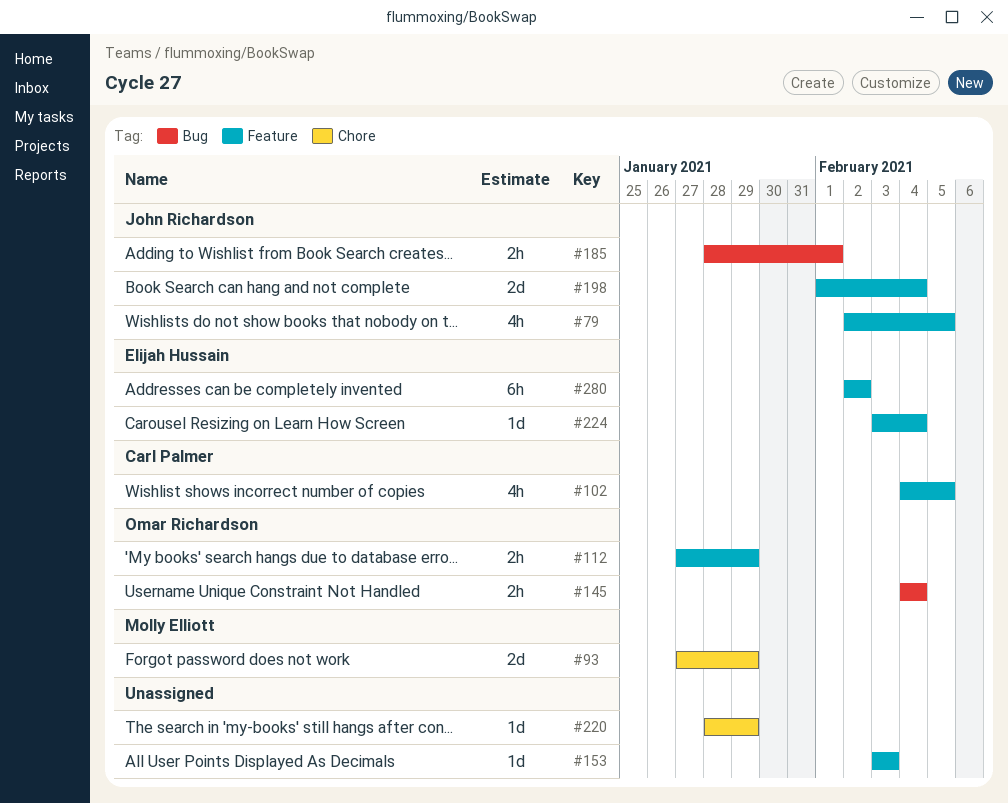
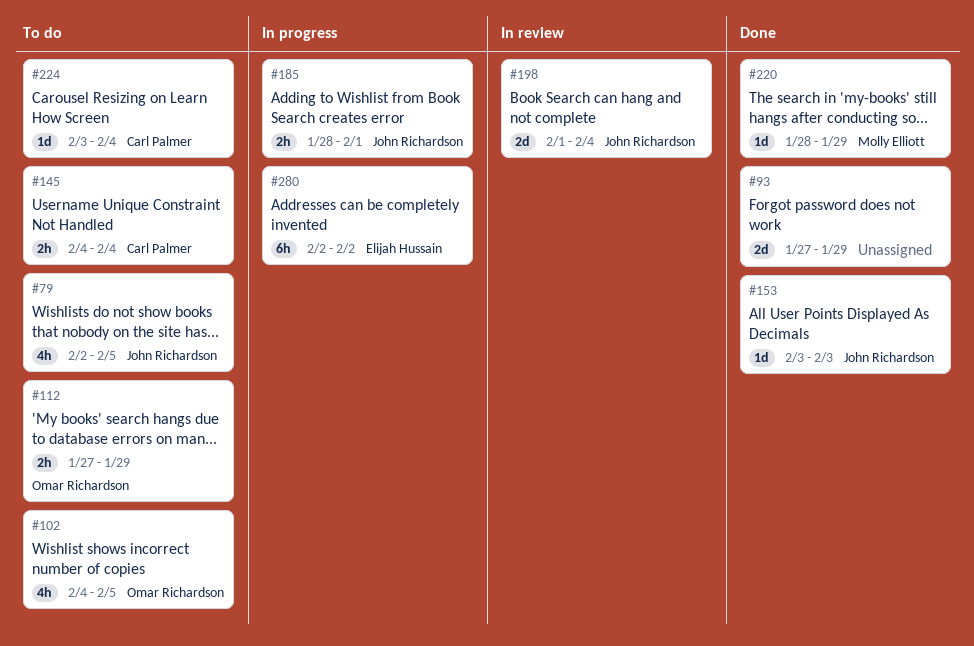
#93, owner: Molly Elliott -> none
#102, owner: Carl Palmer -> Omar Richardson
#145, owner: Omar Richardson -> Carl Palmer
#153, owner: none -> John Richardson
#220, owner: none -> Molly Elliott
#224, owner: Elijah Hussain -> Carl Palmer

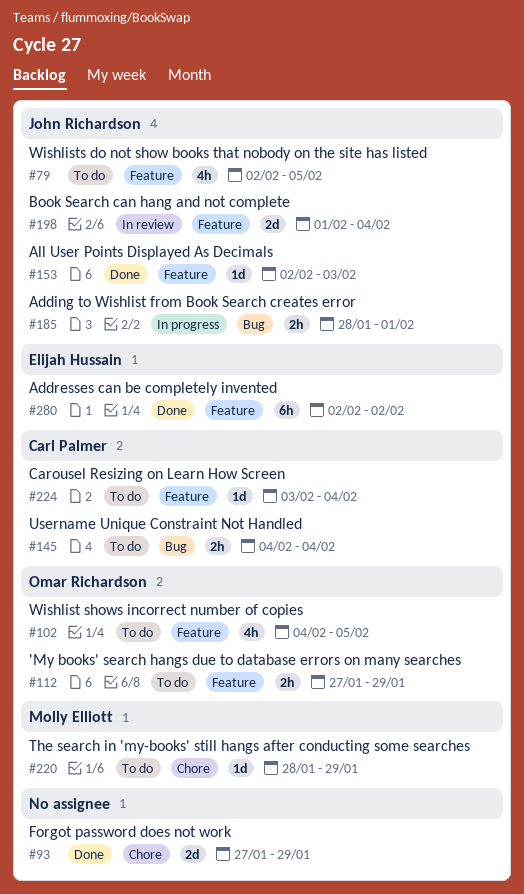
#153, start: Feb 3 -> Feb 2
#220, status: Done -> To do
#280, status: In progress -> Done

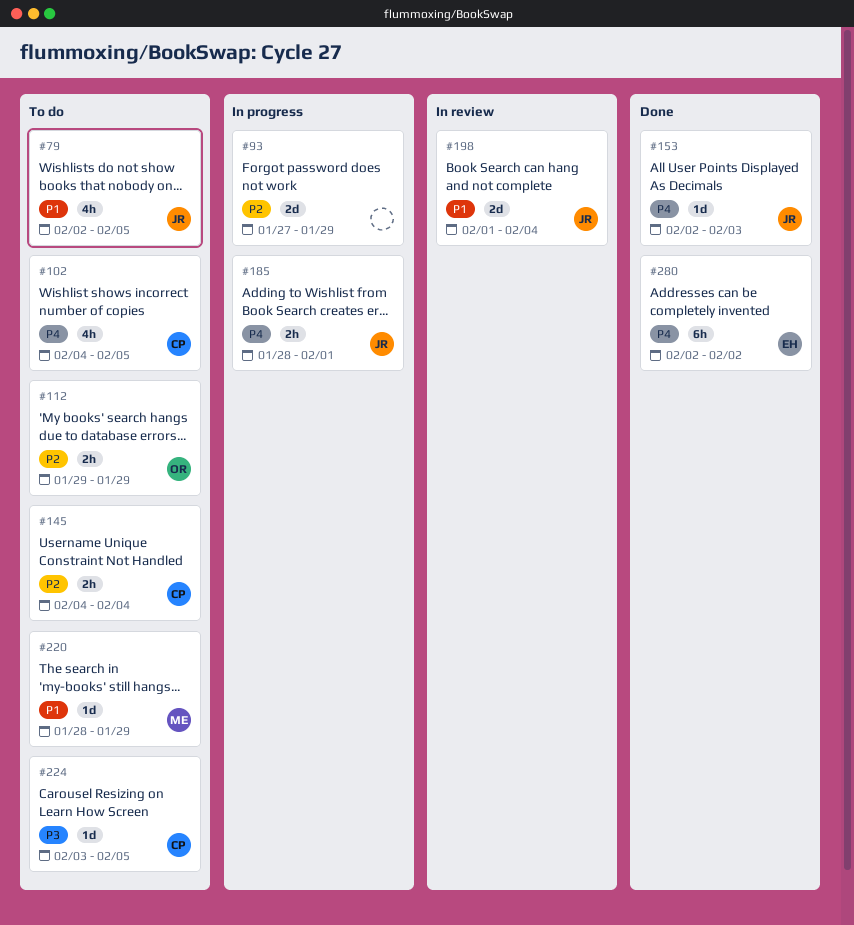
#93, status: Done -> In progress
#102, owner: Omar Richardson -> Carl Palmer
#112, start: Jan 27 -> Jan 29
#224, due: Feb 4 -> Feb 5

